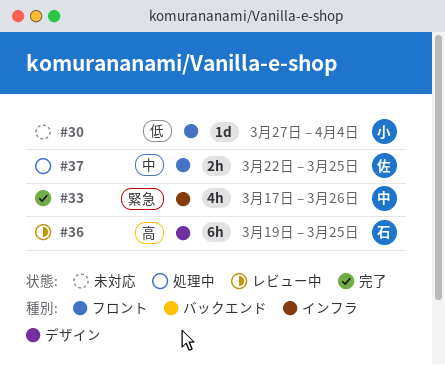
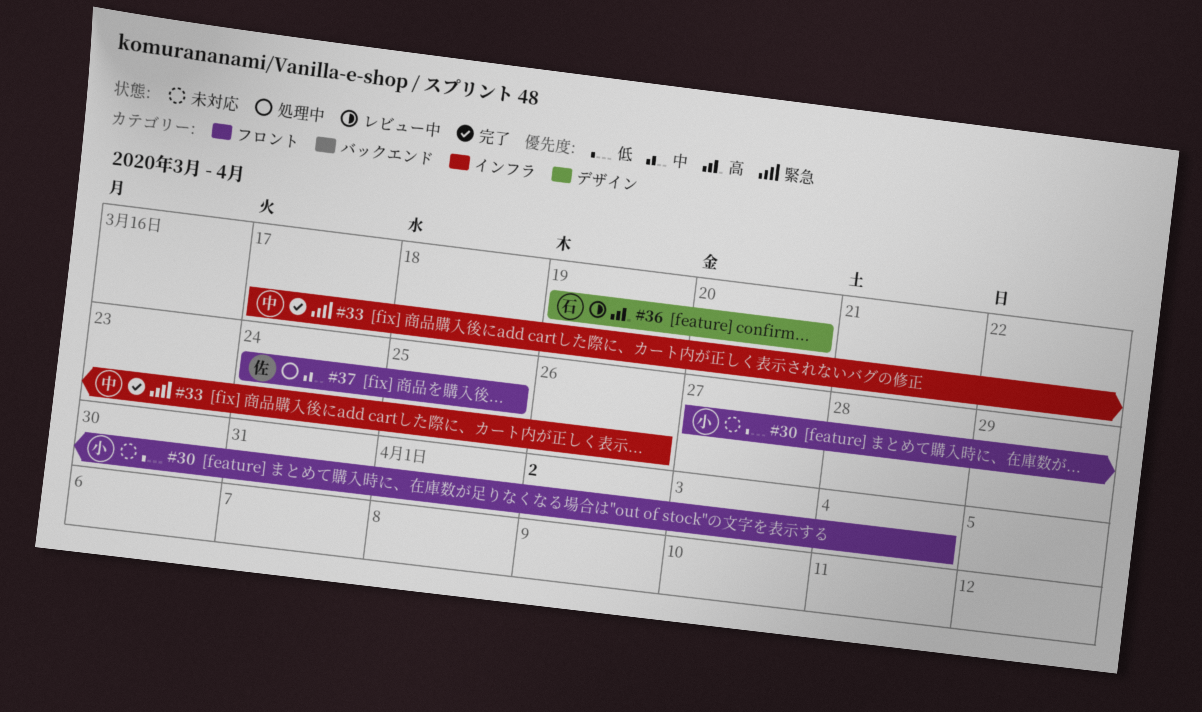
#36, due: Mar 25 -> Mar 20
#37, start: Mar 22 -> Mar 24

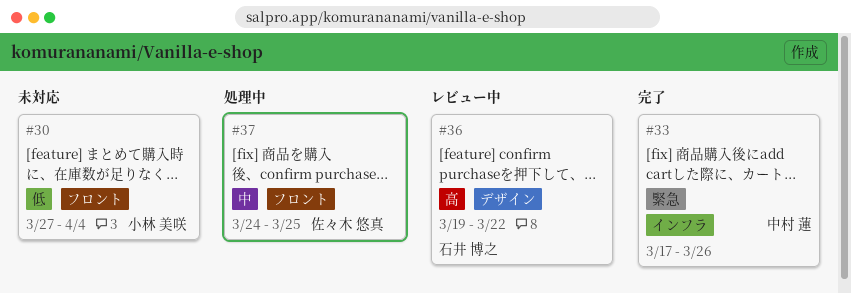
#36, due: Mar 20 -> Mar 22

